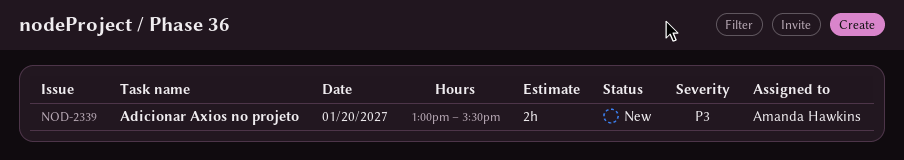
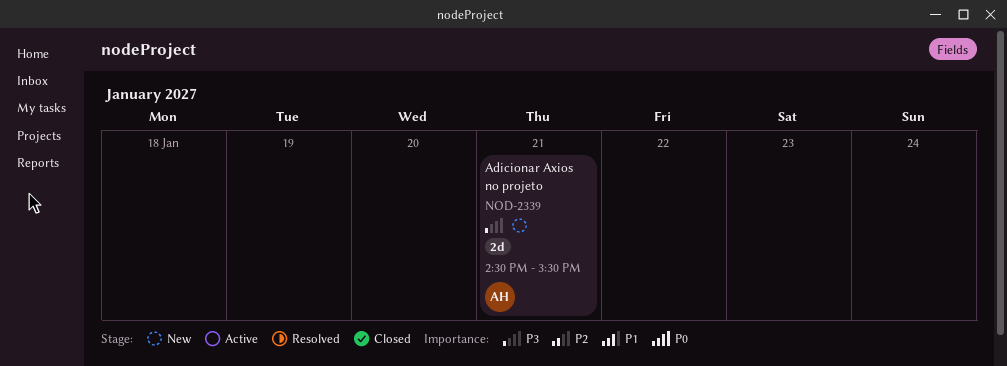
NOD-2339, estimate: 2h -> 2d
NOD-2339, day: Jan 20 -> Jan 21
NOD-2339, begins: 13:00 -> 14:30

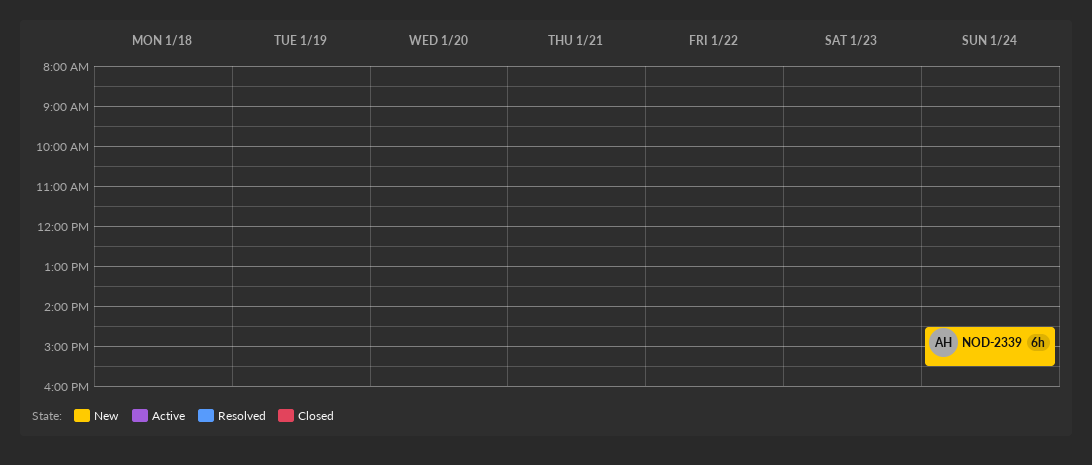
NOD-2339, estimate: 2d -> 6h
NOD-2339, day: Jan 21 -> Jan 24

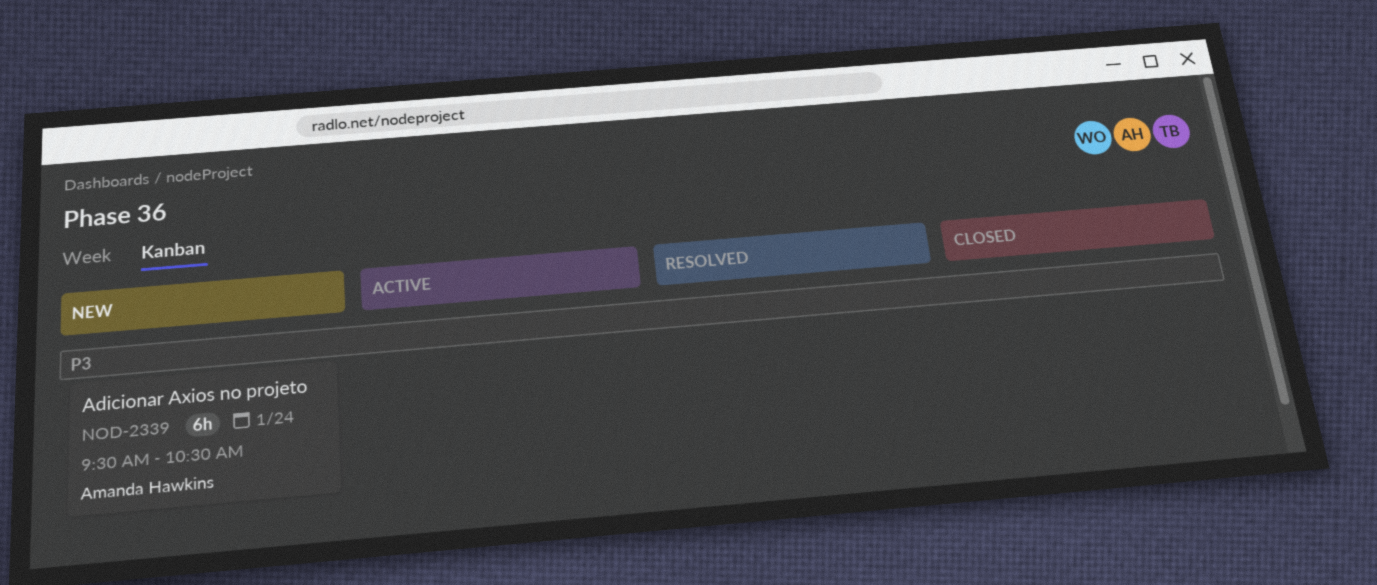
NOD-2339, begins: 14:30 -> 09:30
NOD-2339, ends: 15:30 -> 10:30

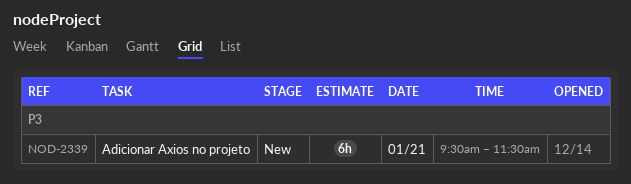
NOD-2339, day: Jan 24 -> Jan 21
NOD-2339, ends: 10:30 -> 11:30

